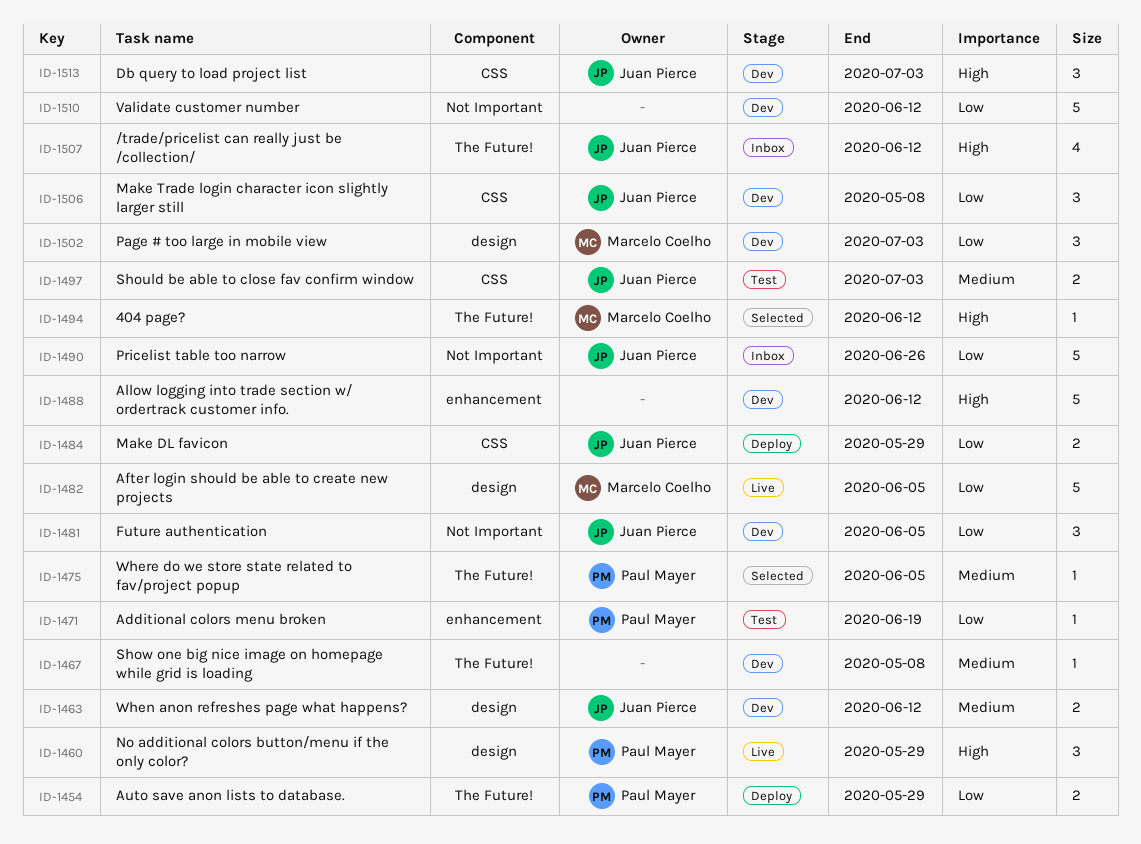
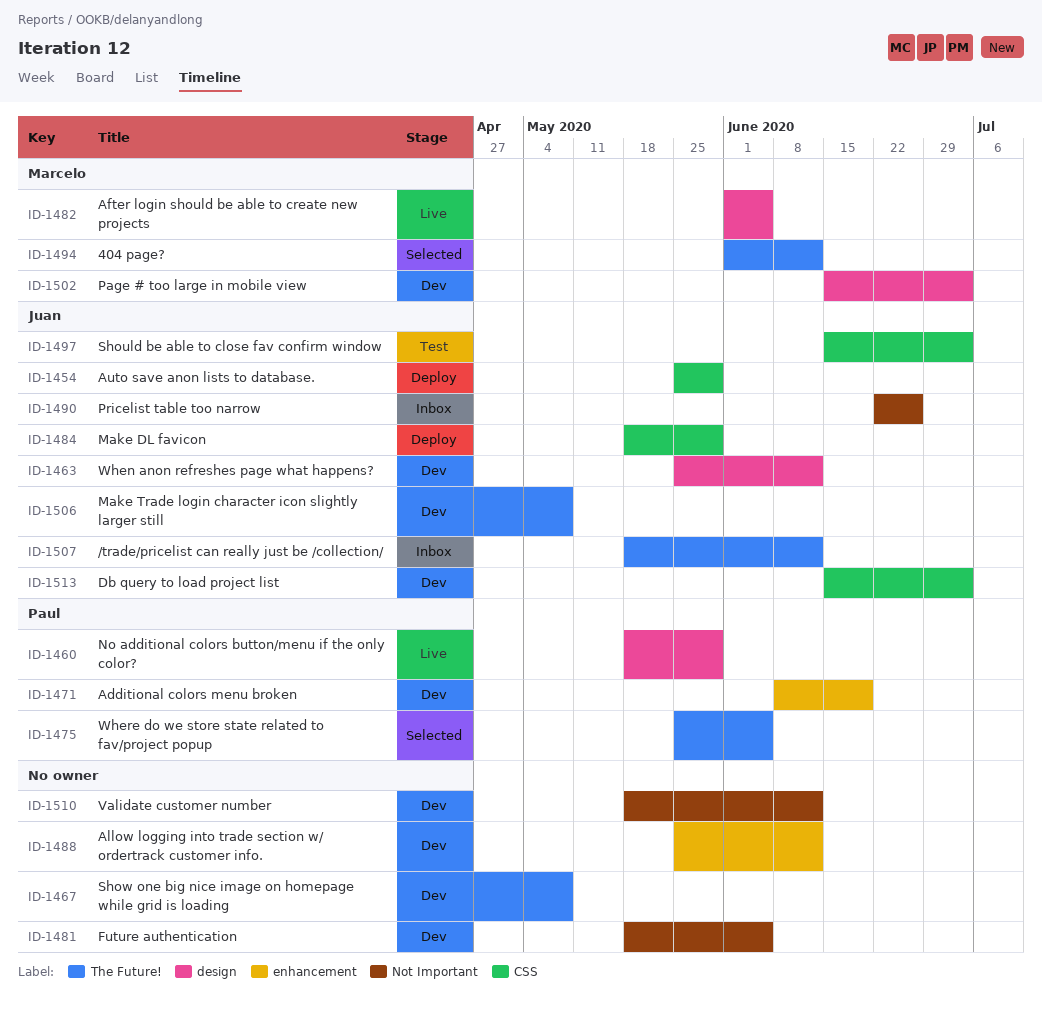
ID-1454, owner: Paul Mayer -> Juan Pierce
ID-1454, label: The Future! -> CSS
ID-1471, status: Test -> Dev
ID-1481, owner: Juan Pierce -> none
ID-1506, label: CSS -> The Future!

